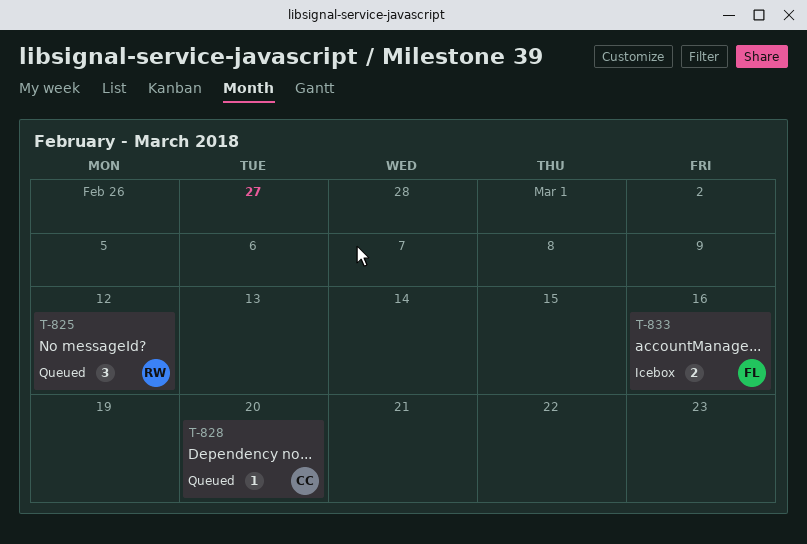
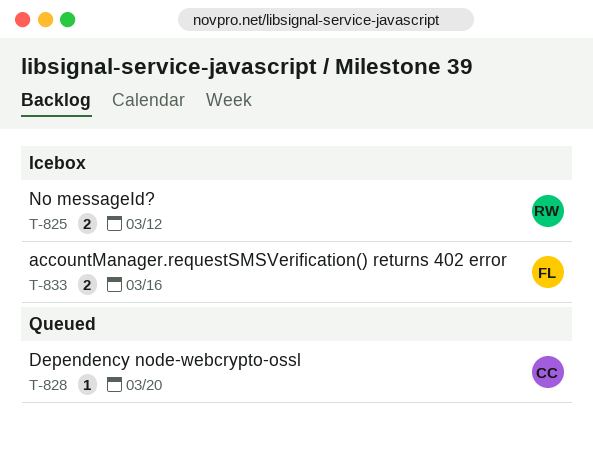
T-825, status: Queued -> Icebox
T-825, estimate: 3 -> 2

